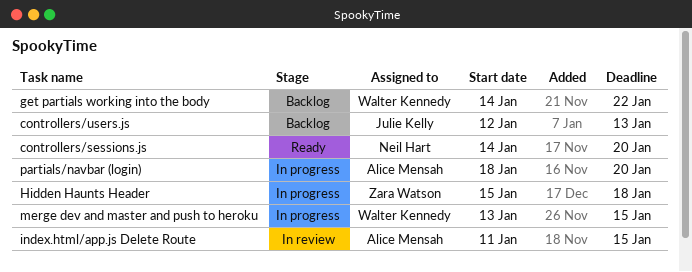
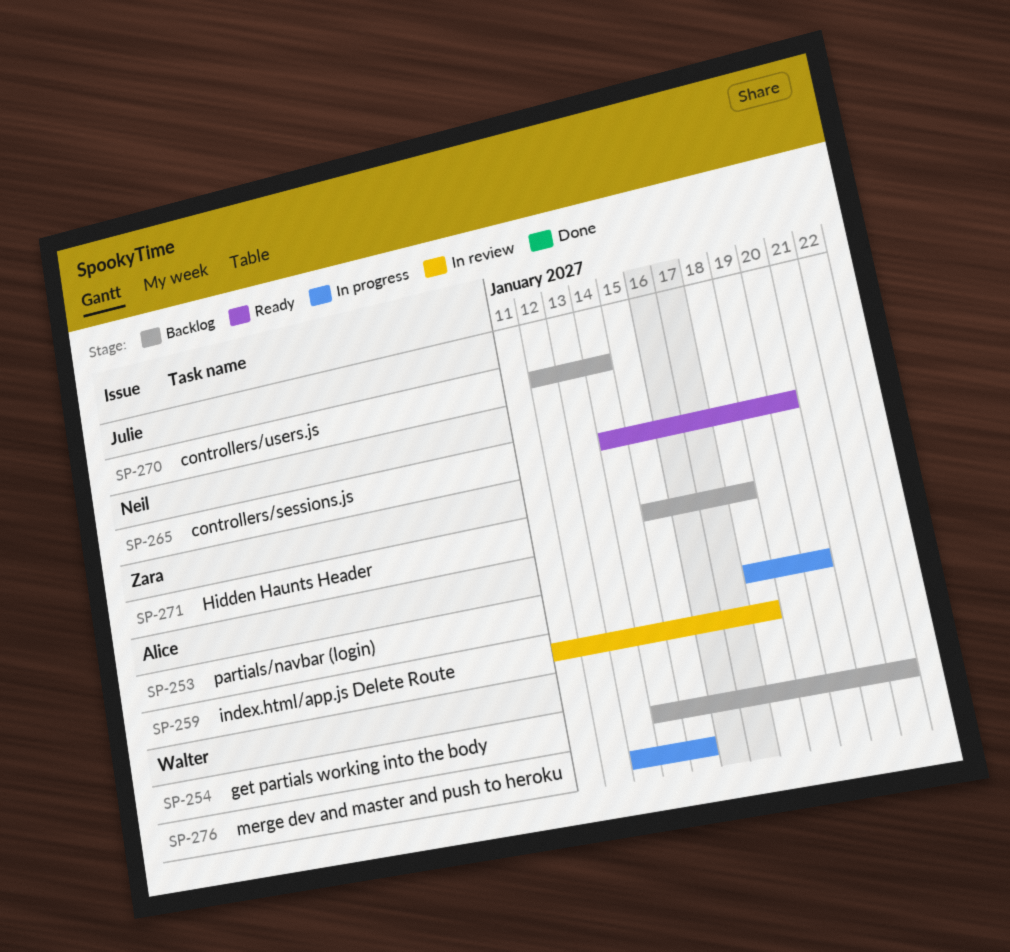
controllers/users.js, due: Jan 13 -> Jan 14
Hidden Haunts Header, status: In progress -> Backlog
index.html/app.js Delete Route, due: Jan 15 -> Jan 18

